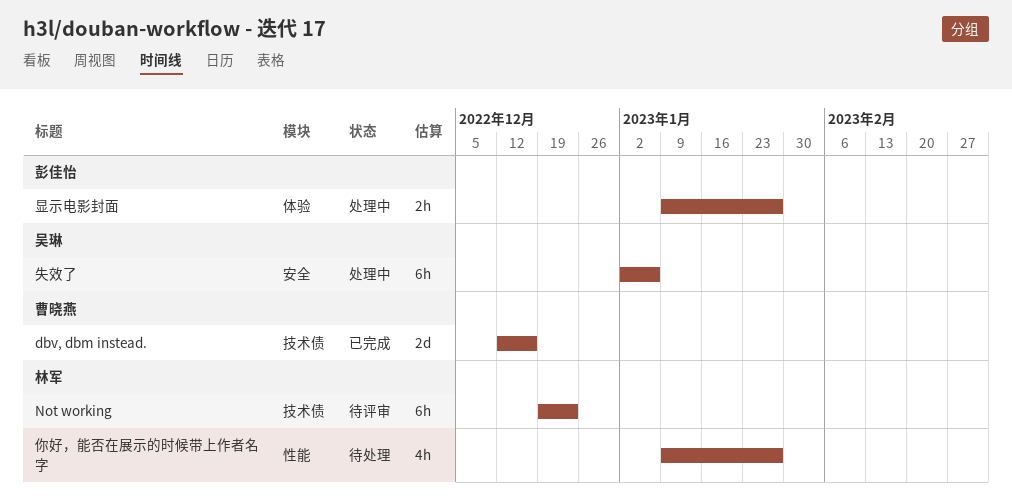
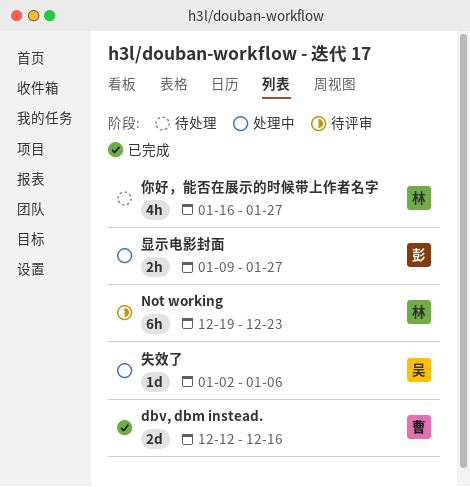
你好，能否在展示的时候带上作者名字, start: Jan 9 -> Jan 16
失效了, estimate: 6h -> 1d

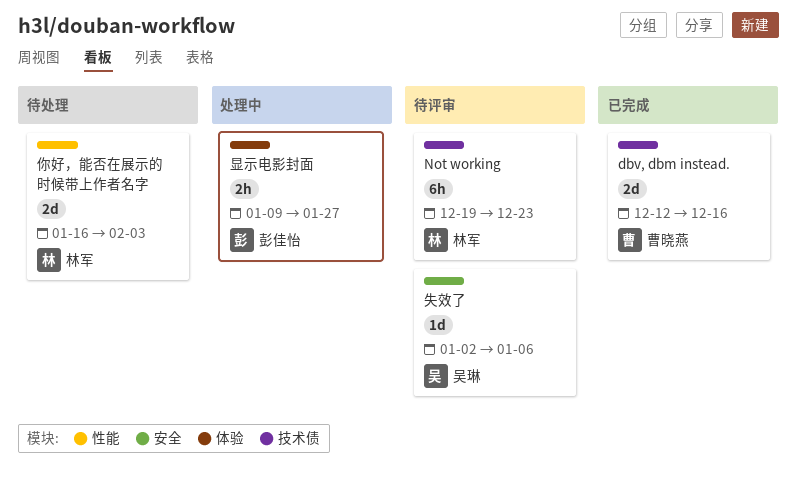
你好，能否在展示的时候带上作者名字, estimate: 4h -> 2d
你好，能否在展示的时候带上作者名字, due: Jan 27 -> Feb 3
失效了, status: 处理中 -> 待评审

